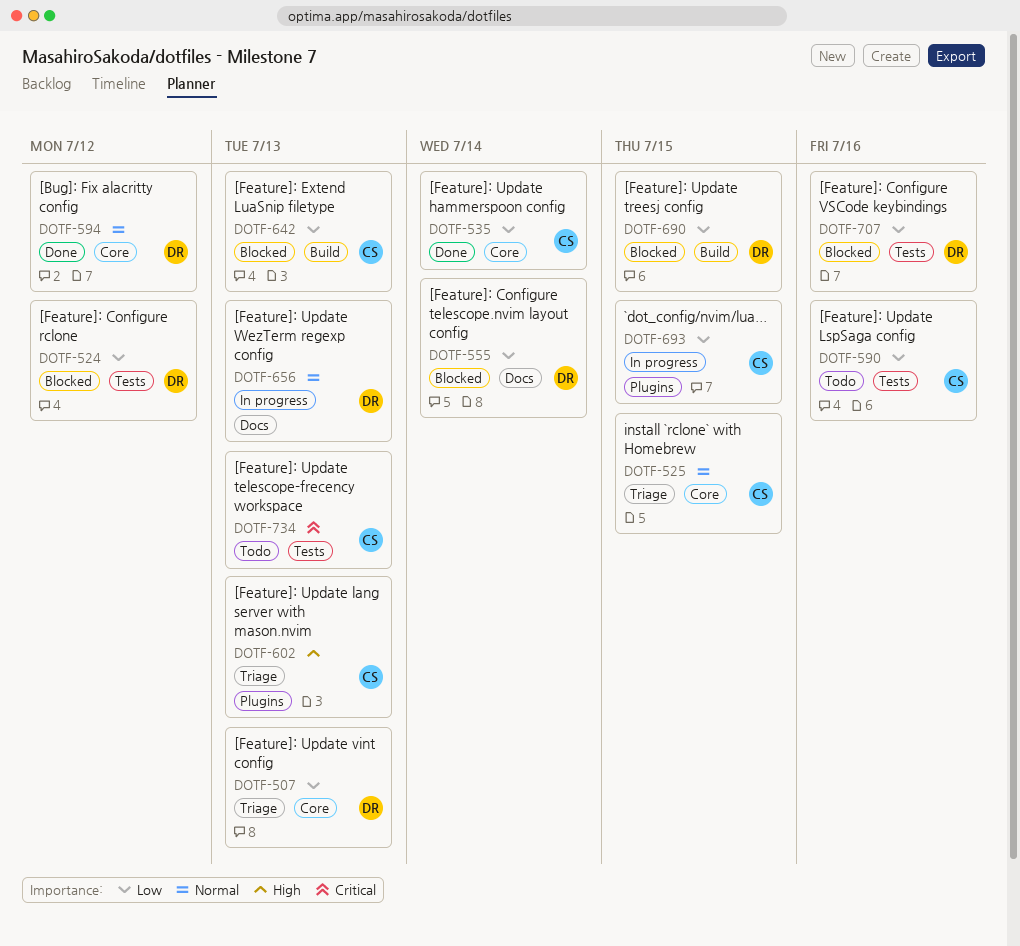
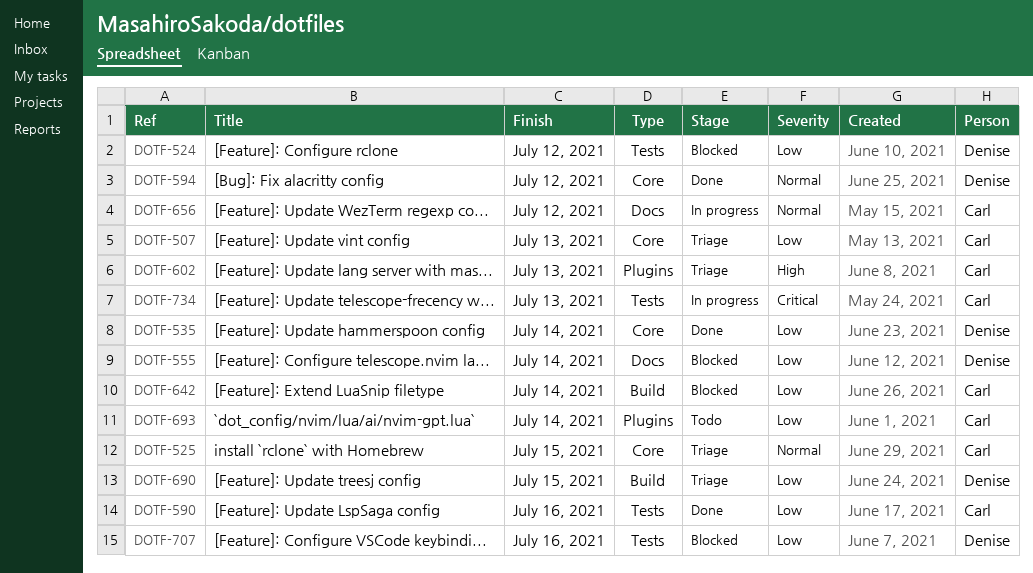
DOTF-507, owner: Denise -> Carl
DOTF-535, owner: Carl -> Denise
DOTF-590, status: Todo -> Done
DOTF-642, due: Jul 13 -> Jul 14
DOTF-656, owner: Denise -> Carl
DOTF-656, due: Jul 13 -> Jul 12
DOTF-690, status: Blocked -> Triage
DOTF-693, status: In progress -> Todo
DOTF-693, due: Jul 15 -> Jul 14
DOTF-734, status: Todo -> In progress

